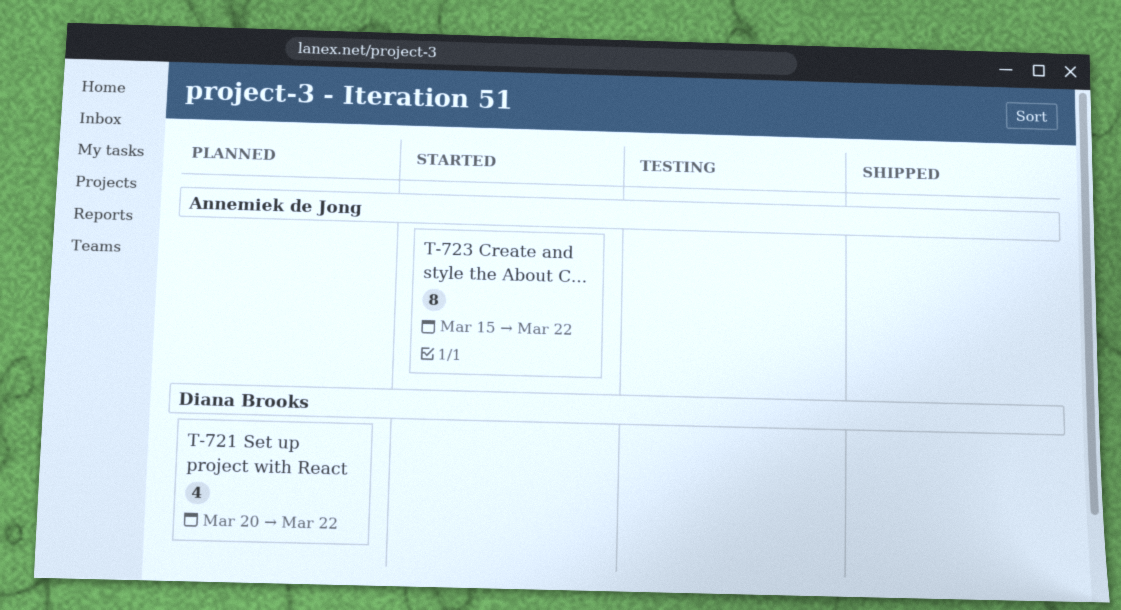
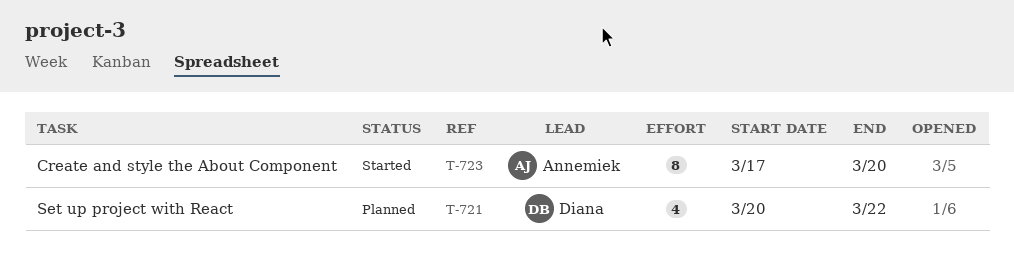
T-723, start: Mar 15 -> Mar 17
T-723, due: Mar 22 -> Mar 20

